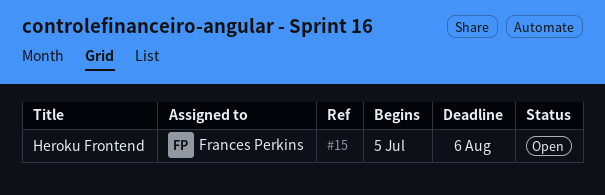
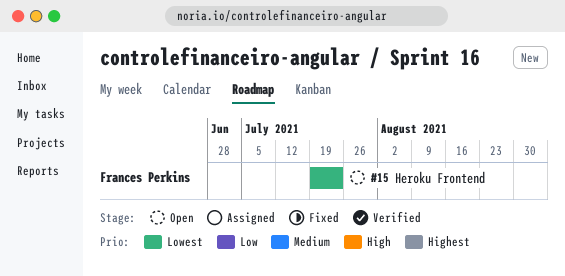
#15, start: Jul 5 -> Jul 19
#15, due: Aug 6 -> Jul 23

